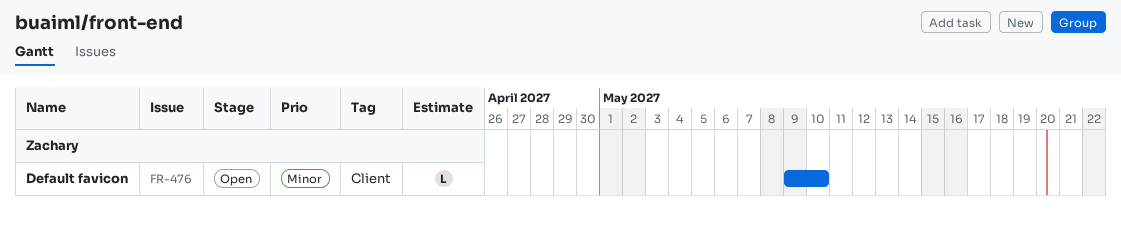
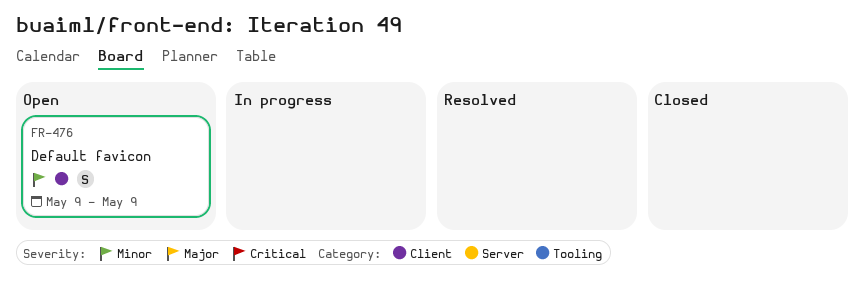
FR-476, estimate: L -> S
FR-476, due: May 10 -> May 9

